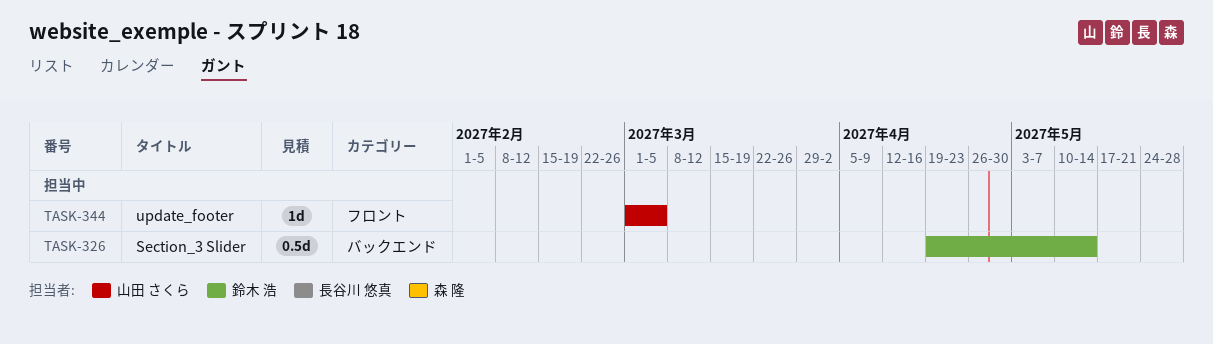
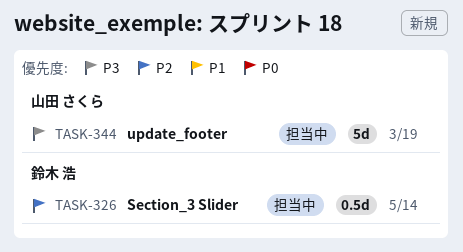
TASK-344, estimate: 1d -> 5d
TASK-344, due: Mar 5 -> Mar 19

